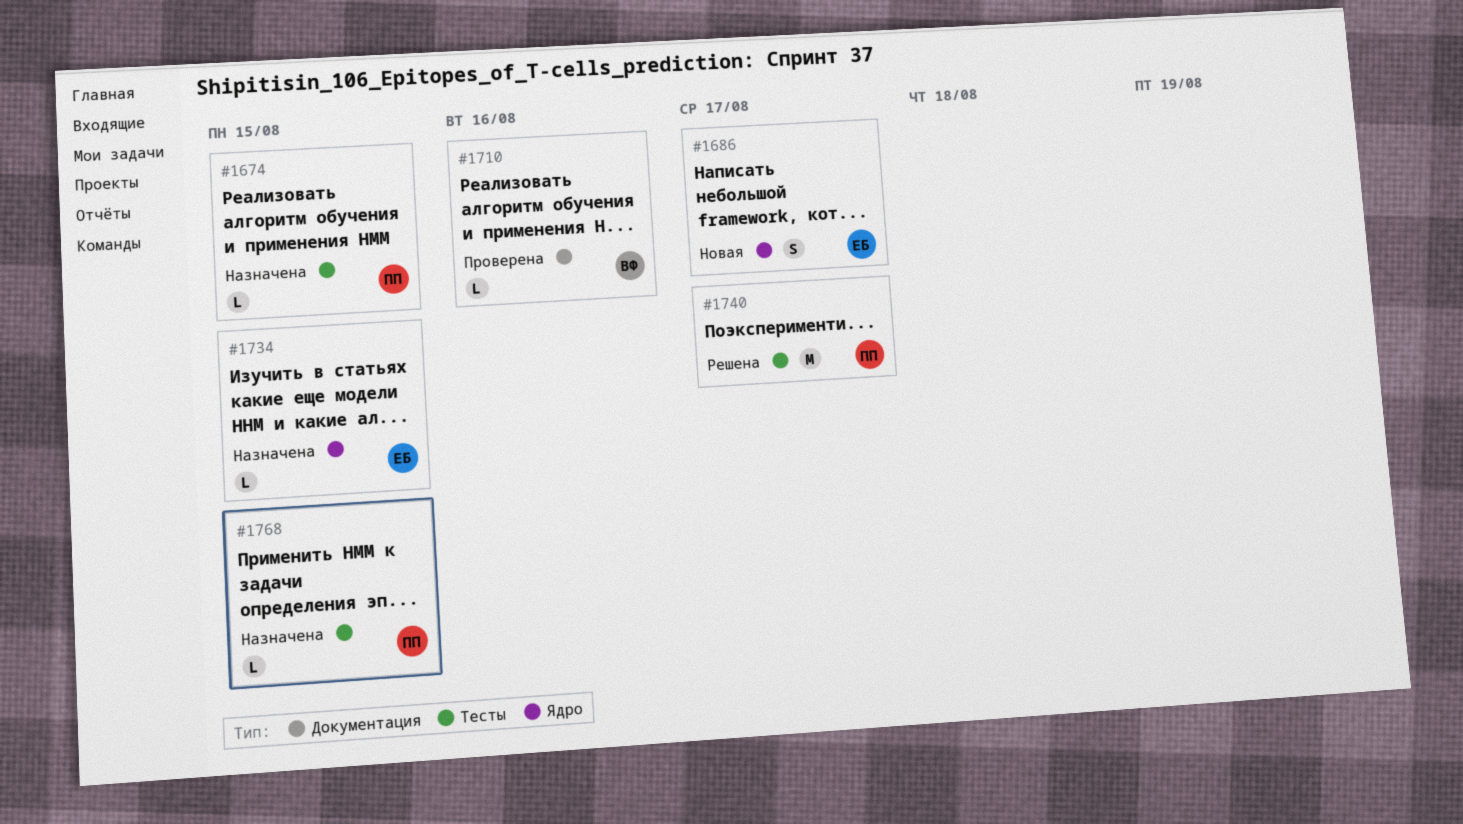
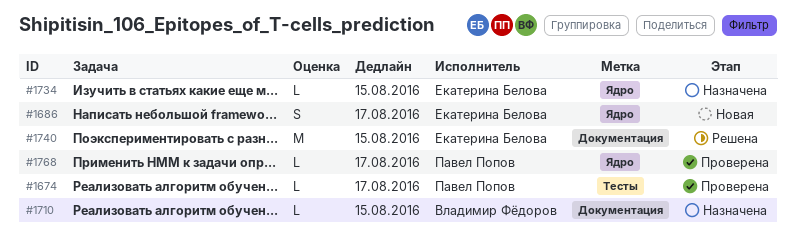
#1674, status: Назначена -> Проверена
#1674, due: Aug 15 -> Aug 17
#1710, status: Проверена -> Назначена
#1710, due: Aug 16 -> Aug 15
#1740, owner: Павел Попов -> Екатерина Белова
#1740, label: Тесты -> Документация
#1740, due: Aug 17 -> Aug 15
#1768, status: Назначена -> Проверена
#1768, label: Тесты -> Ядро
#1768, due: Aug 15 -> Aug 17

